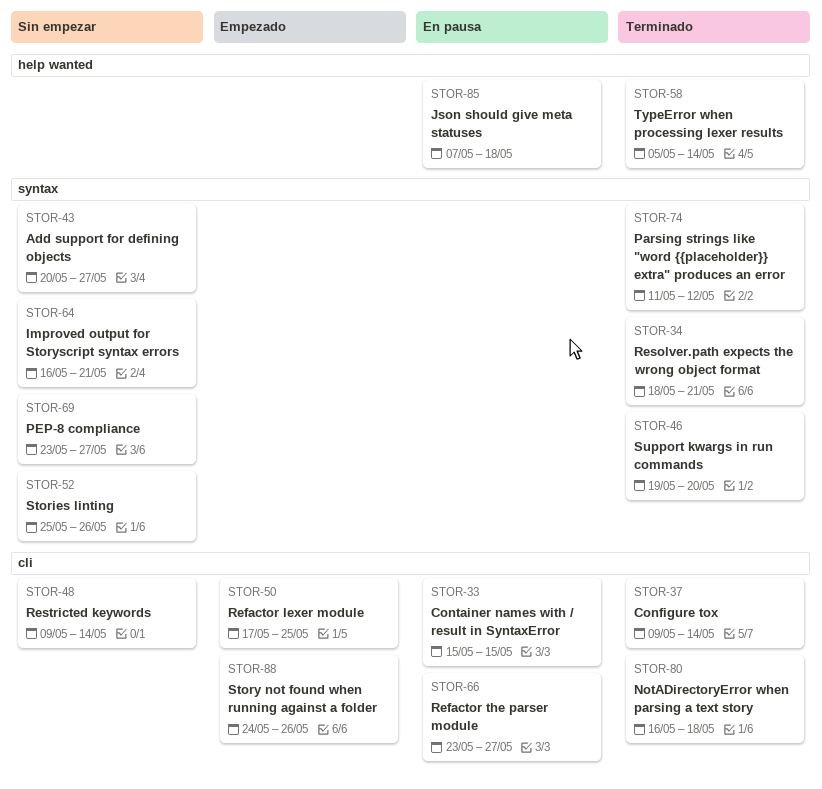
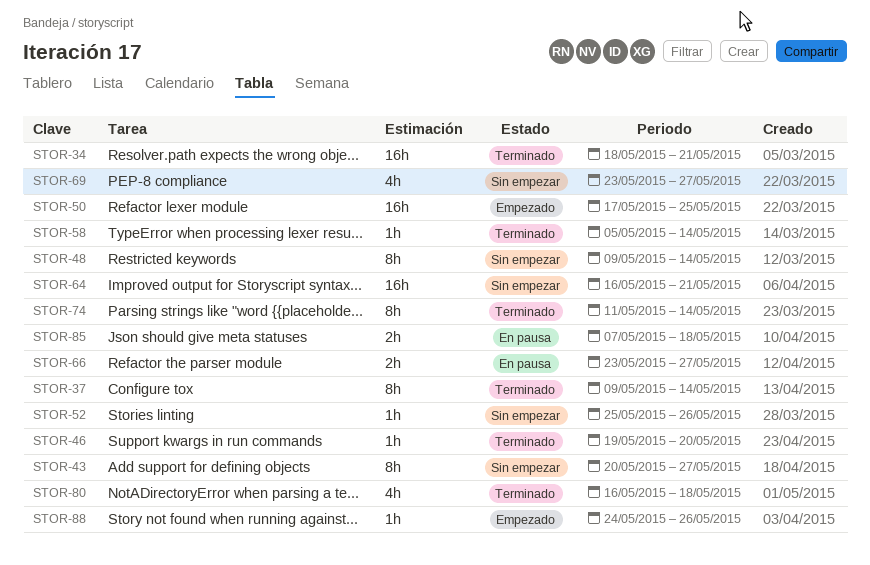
STOR-33: present -> none
STOR-74, due: May 12 -> May 14

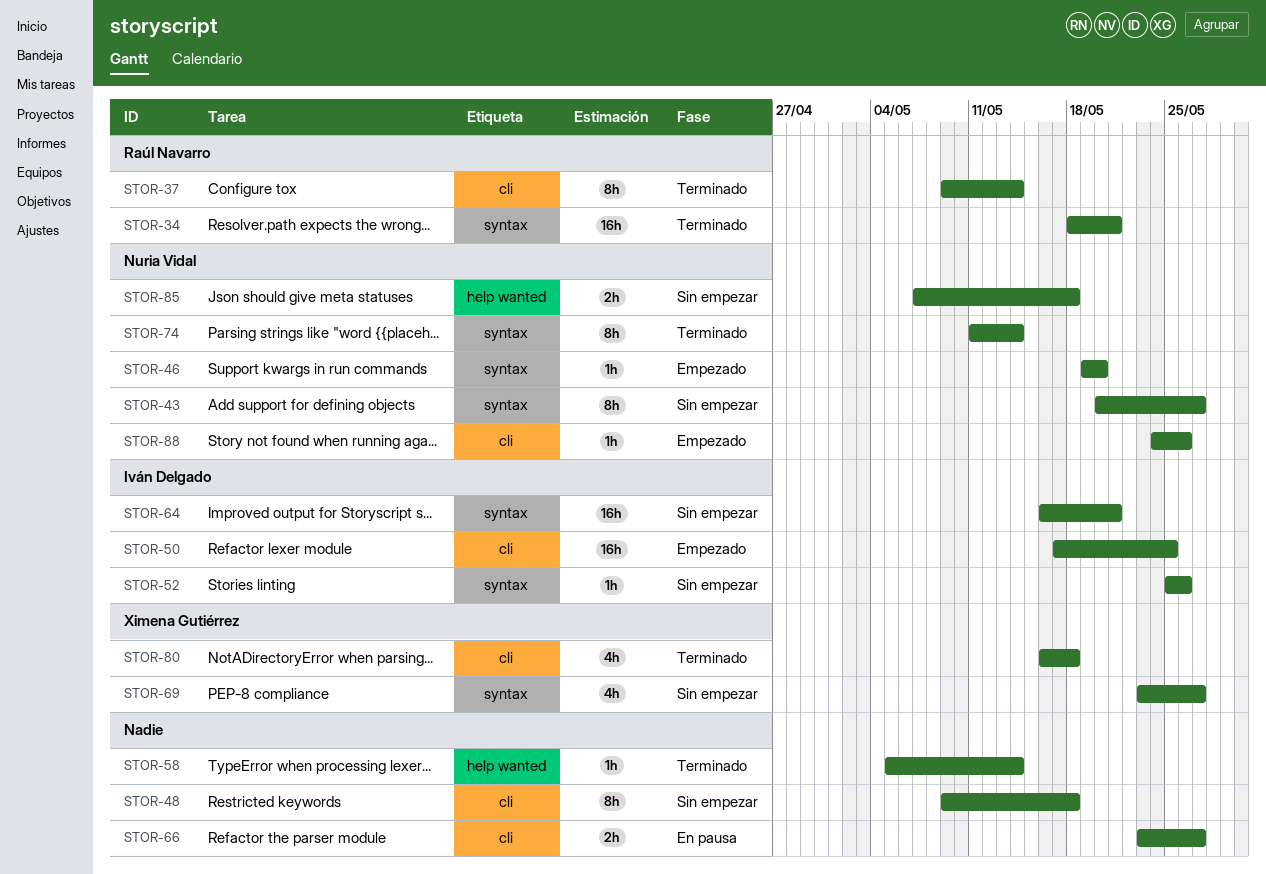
STOR-46, status: Terminado -> Empezado
STOR-48, due: May 14 -> May 18
STOR-85, status: En pausa -> Sin empezar

